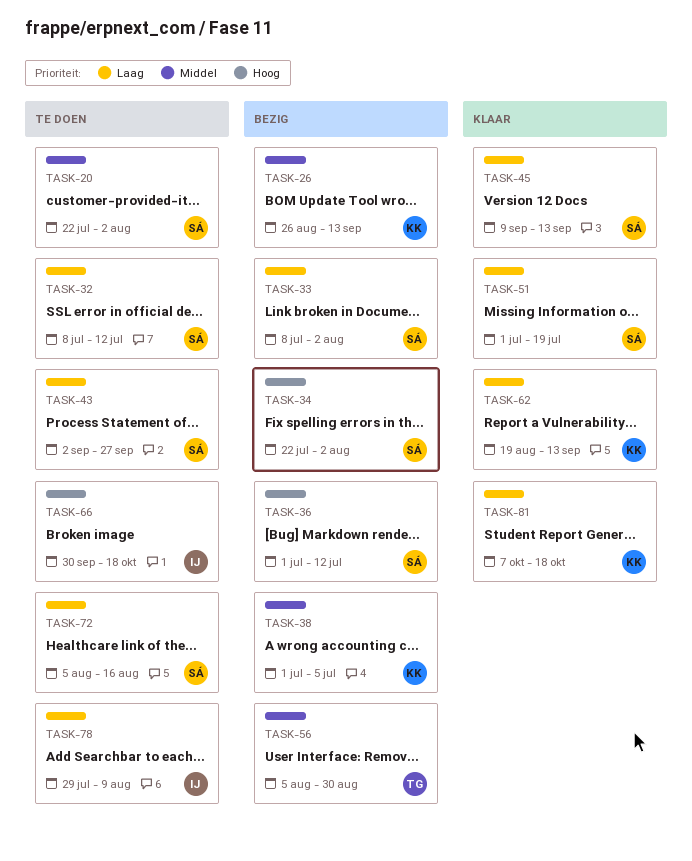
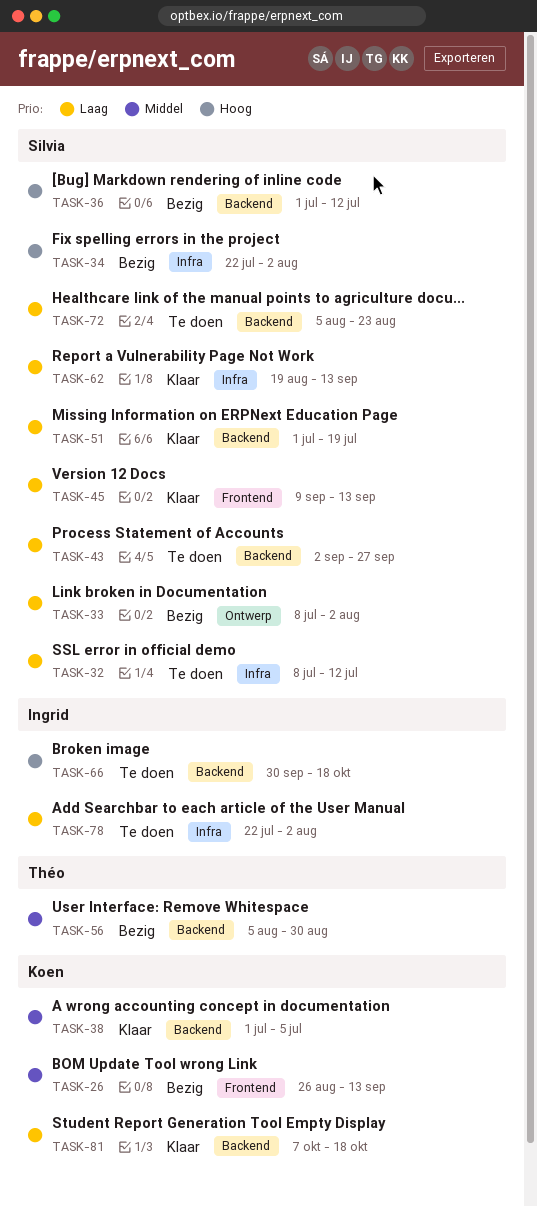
TASK-20: present -> none
TASK-38, status: Bezig -> Klaar
TASK-62, owner: Koen -> Silvia
TASK-72, due: Aug 16 -> Aug 23
TASK-78, start: Jul 29 -> Jul 22
TASK-78, due: Aug 9 -> Aug 2

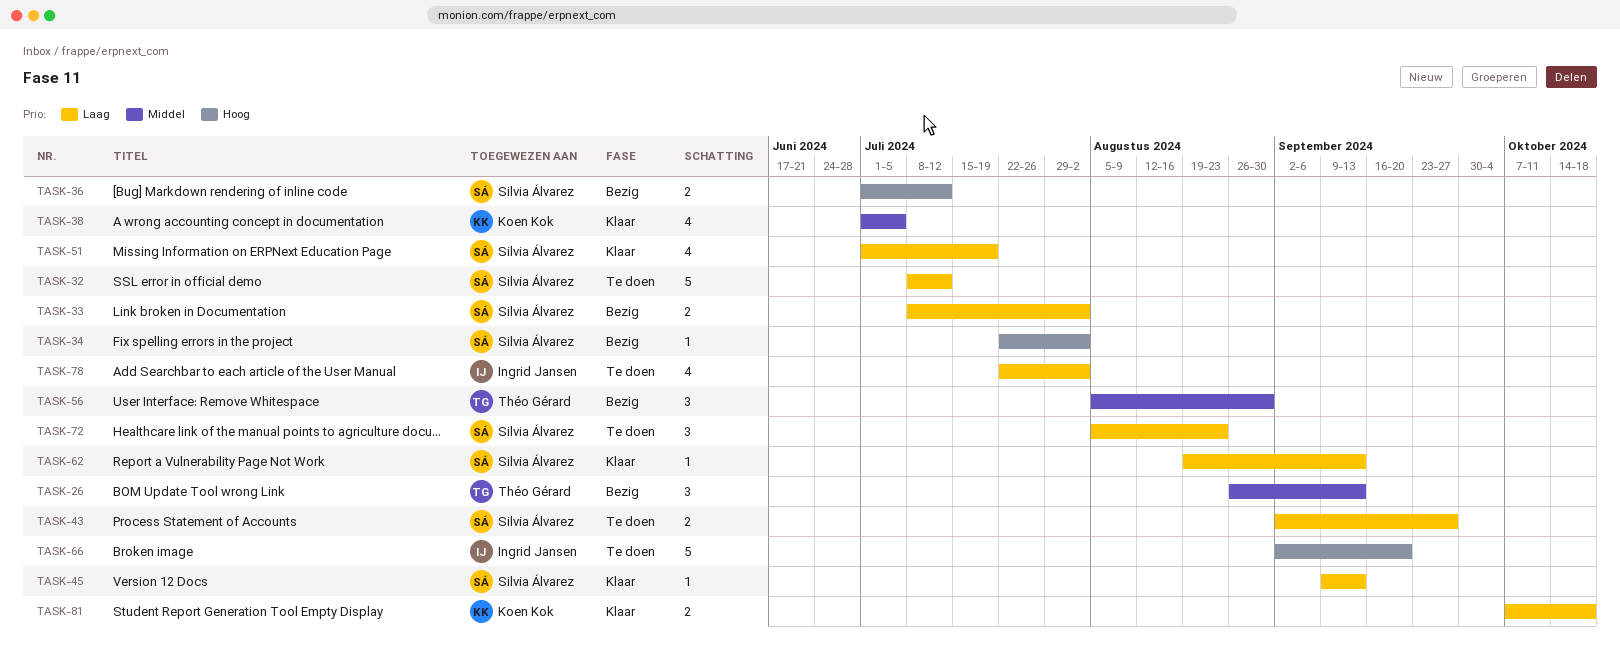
TASK-26, owner: Koen Kok -> Théo Gérard
TASK-66, start: Sep 30 -> Sep 2
TASK-66, due: Oct 18 -> Sep 20

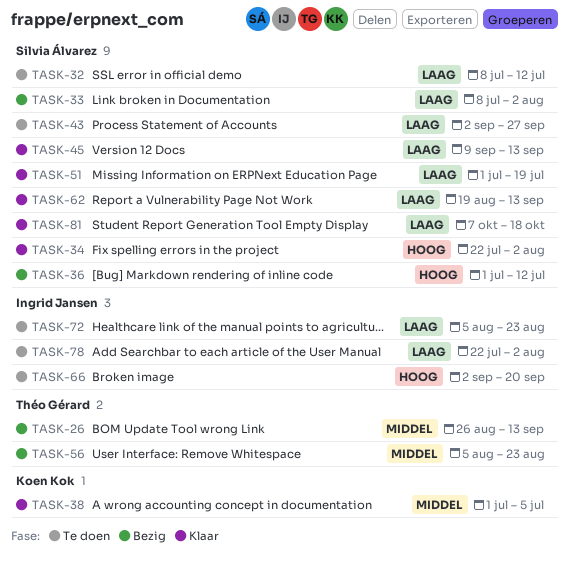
TASK-34, status: Bezig -> Klaar
TASK-56, due: Aug 30 -> Aug 23
TASK-72, owner: Silvia Álvarez -> Ingrid Jansen
TASK-81, owner: Koen Kok -> Silvia Álvarez

